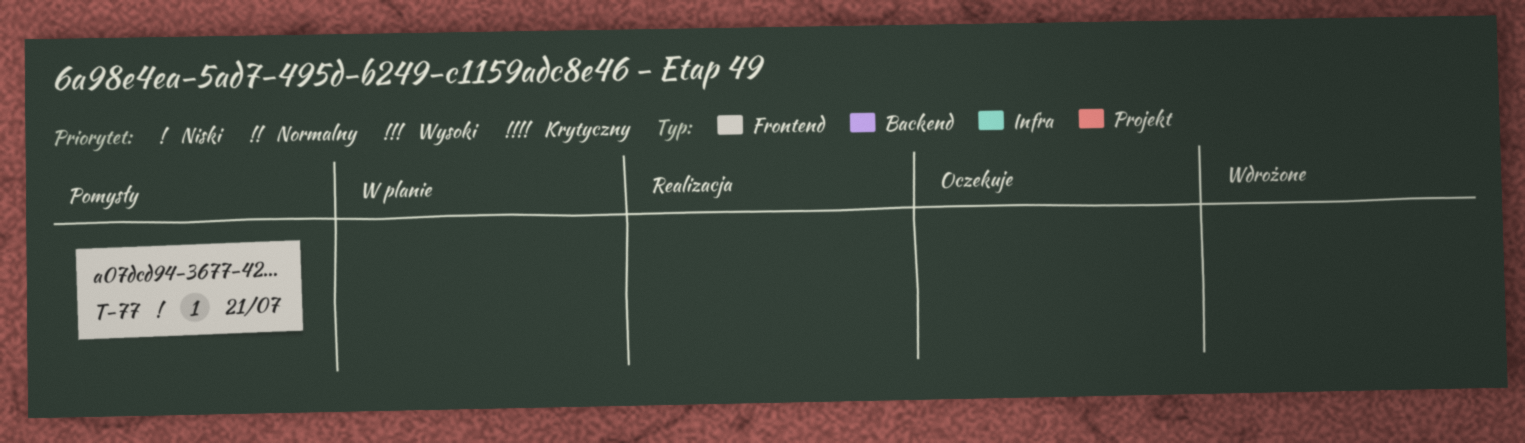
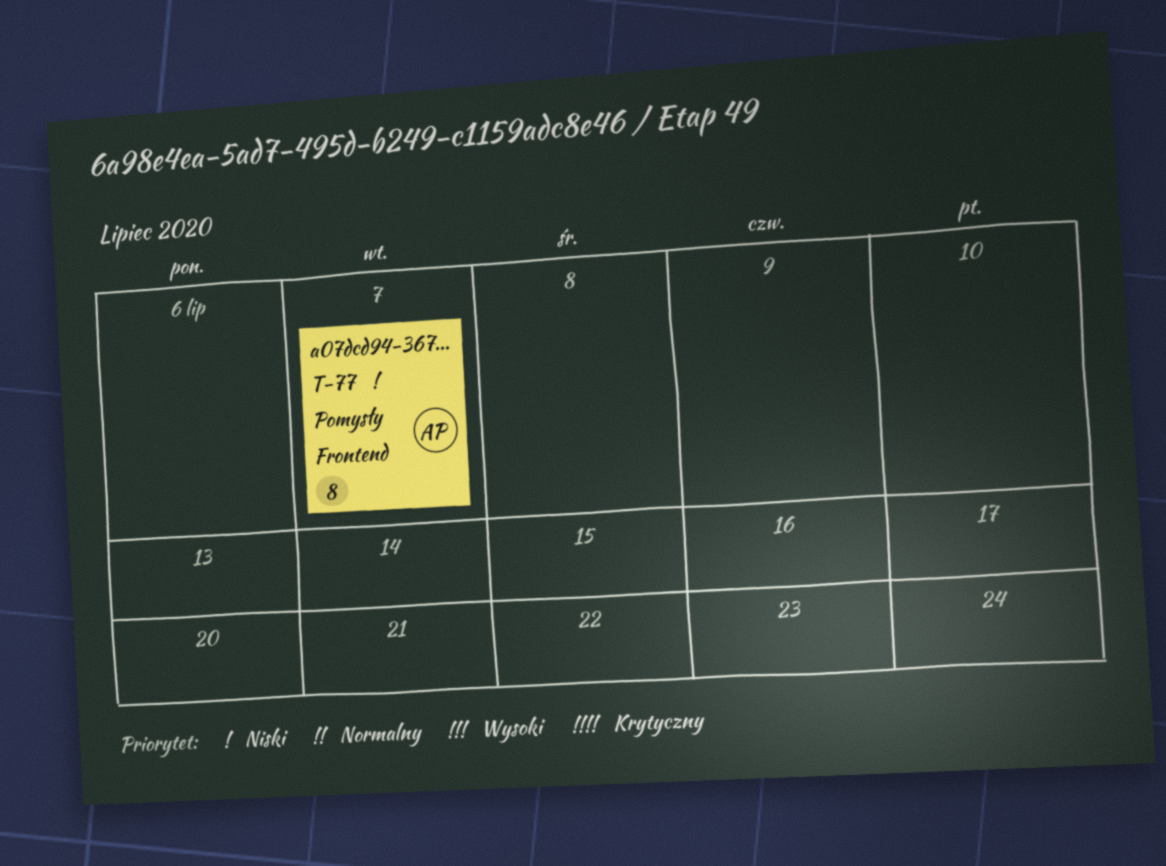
T-77, estimate: 1 -> 8
T-77, due: Jul 21 -> Jul 7

